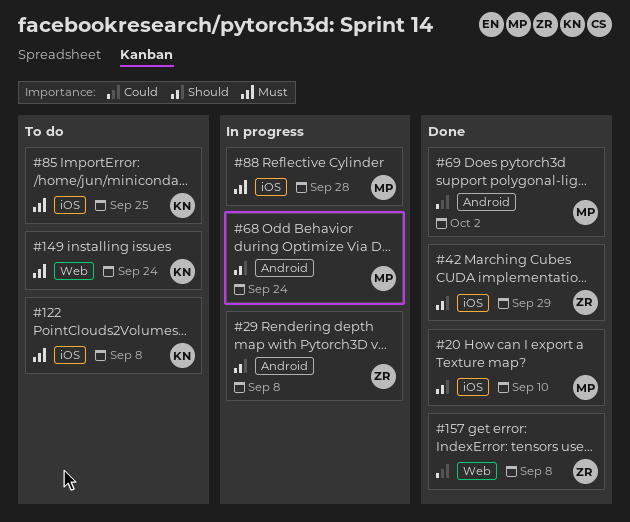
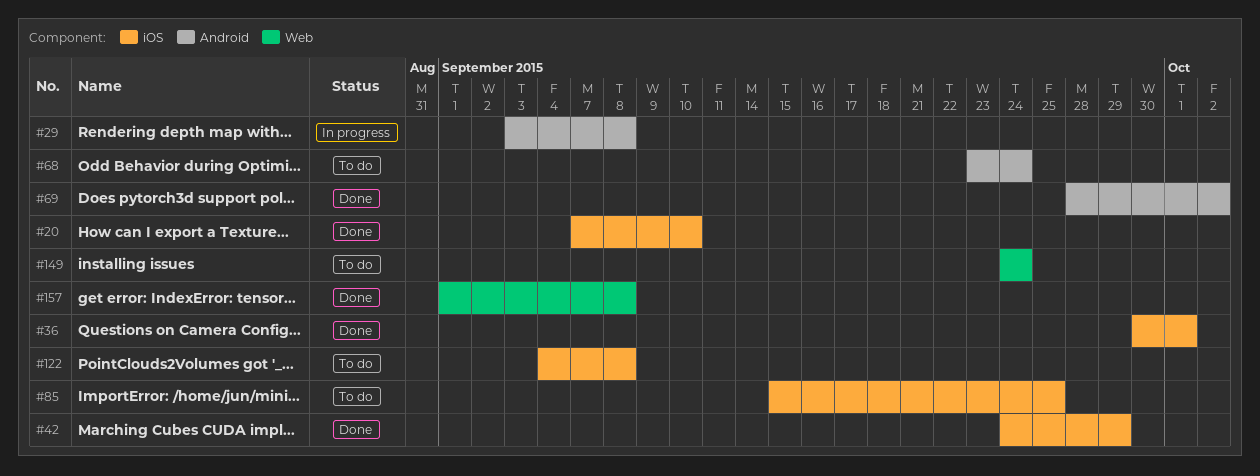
#36: none -> present
#68, status: In progress -> To do
#88: present -> none

